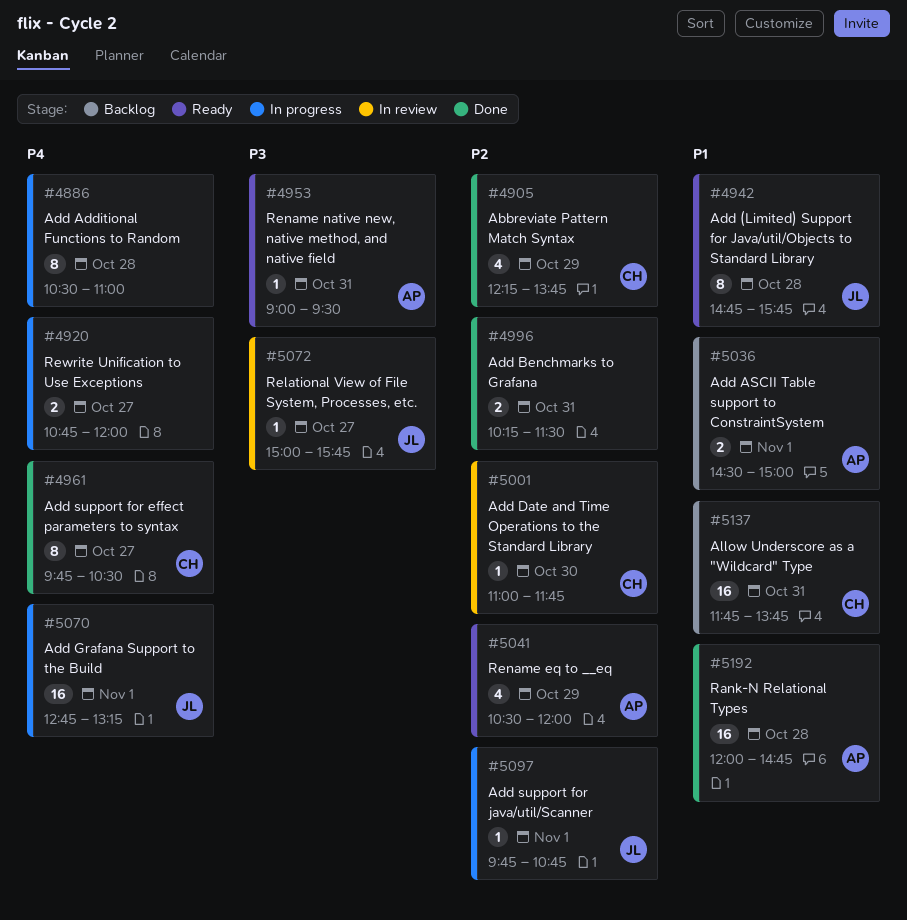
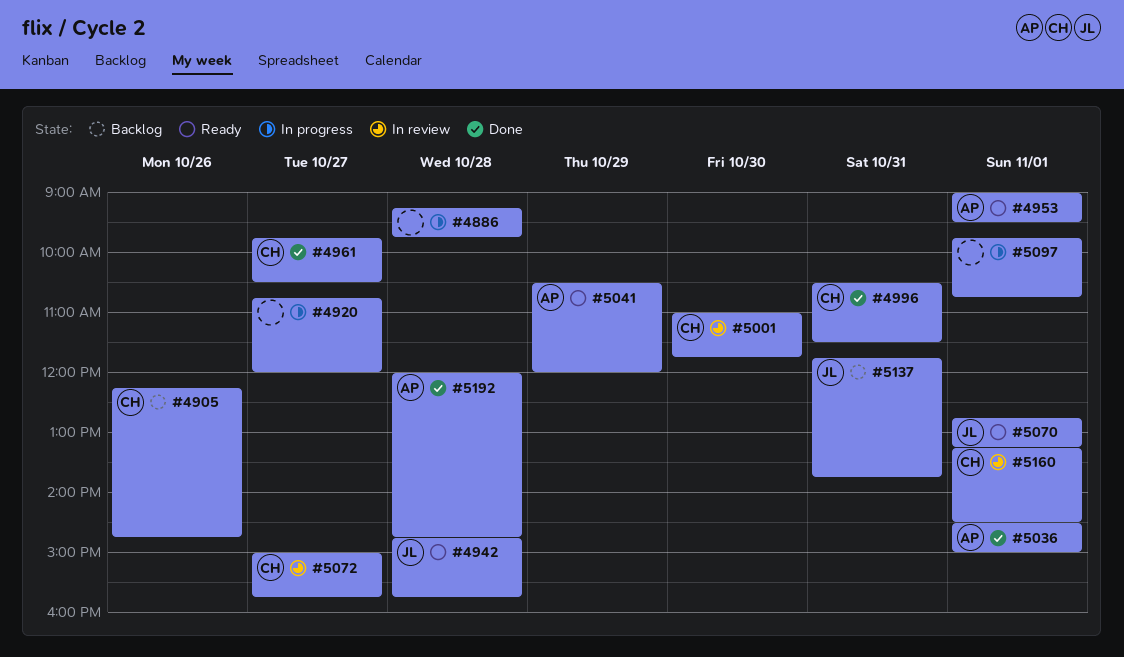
#4886, begins: 10:30 -> 09:15
#4886, ends: 11:00 -> 09:45
#4905, status: Done -> Backlog
#4905, day: Oct 29 -> Oct 26
#4905, ends: 13:45 -> 14:45
#4953, day: Oct 31 -> Nov 1
#4996, owner: none -> CH
#4996, begins: 10:15 -> 10:30
#5036, status: Backlog -> Done
#5070, status: In progress -> Ready
#5072, owner: JL -> CH
#5097, owner: JL -> none
#5137, owner: CH -> JL
#5160: none -> present

